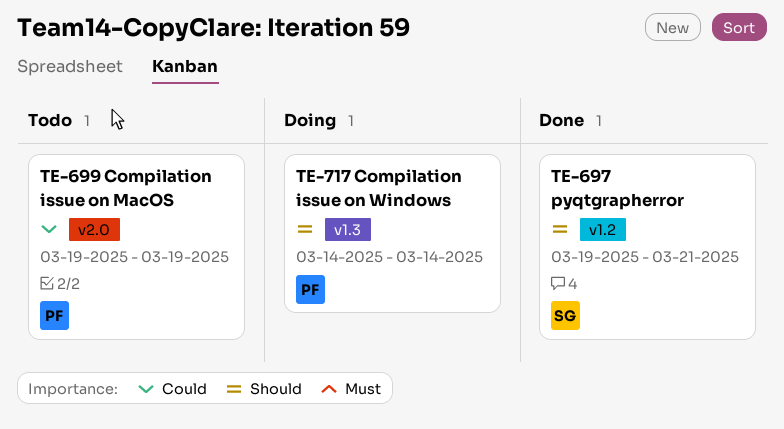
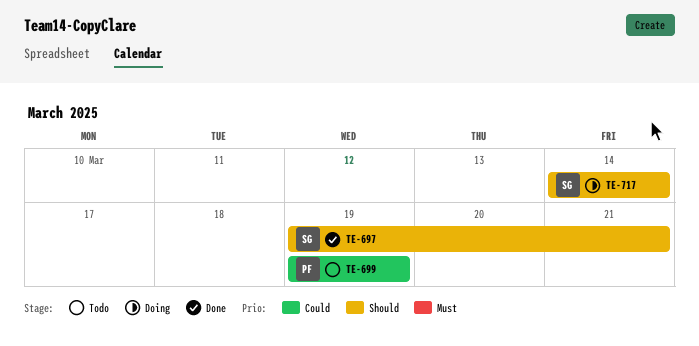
TE-717, owner: PF -> SG

